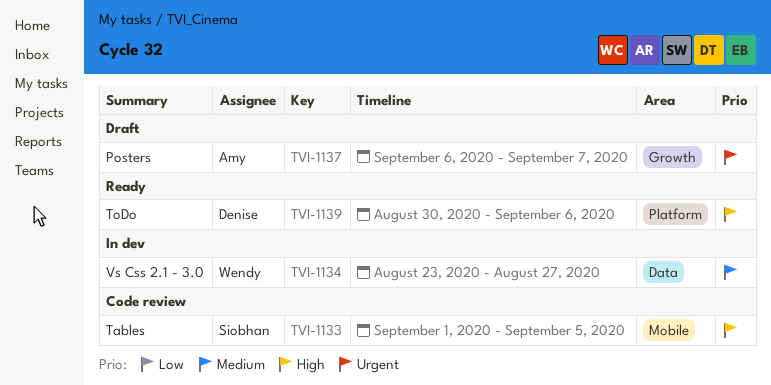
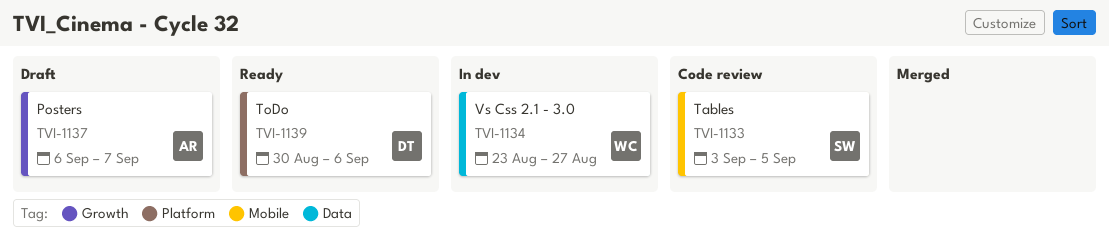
TVI-1133, start: Sep 1 -> Sep 3

